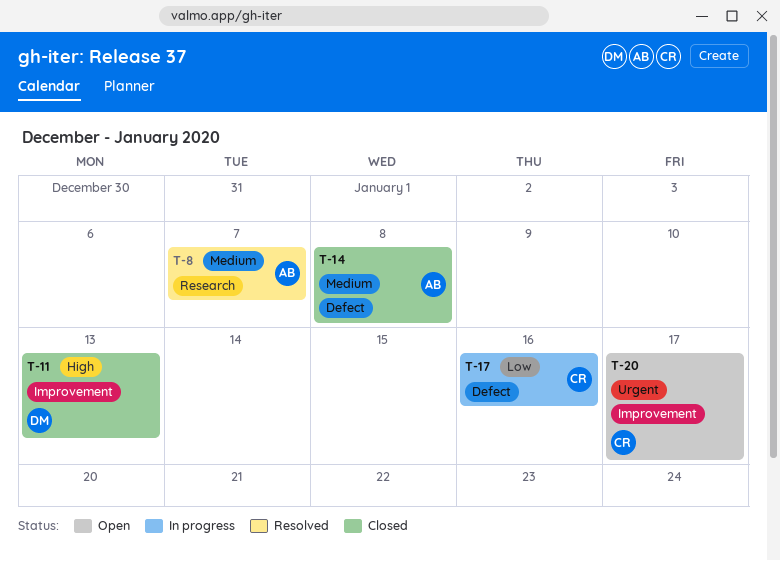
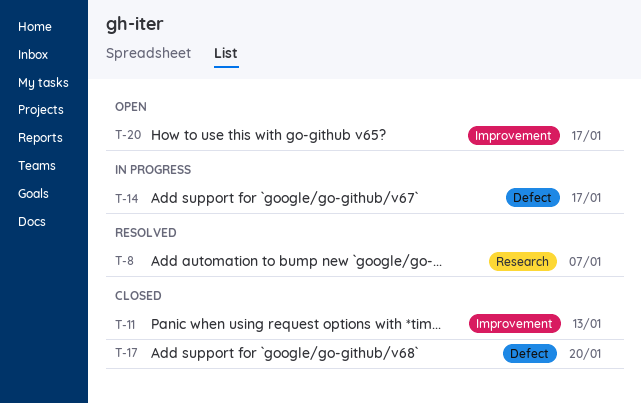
T-14, status: Closed -> In progress
T-14, due: Jan 8 -> Jan 17
T-17, status: In progress -> Closed
T-17, due: Jan 16 -> Jan 20

